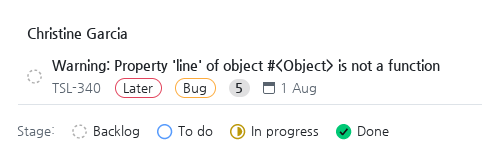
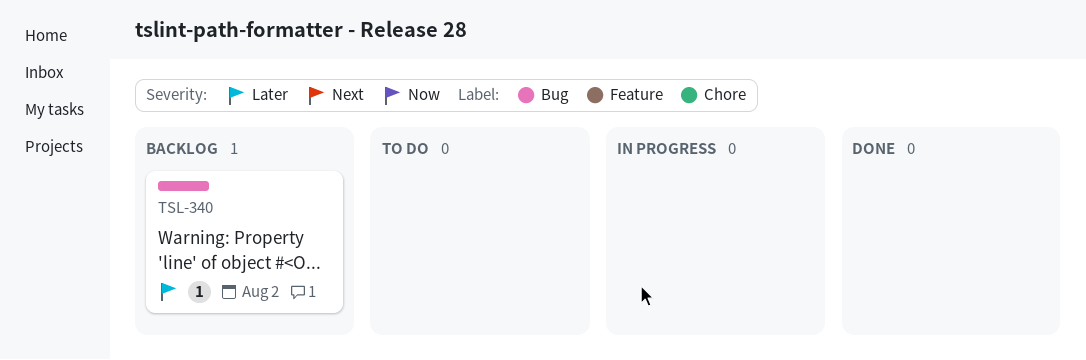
TSL-340, estimate: 5 -> 1
TSL-340, due: Aug 1 -> Aug 2

